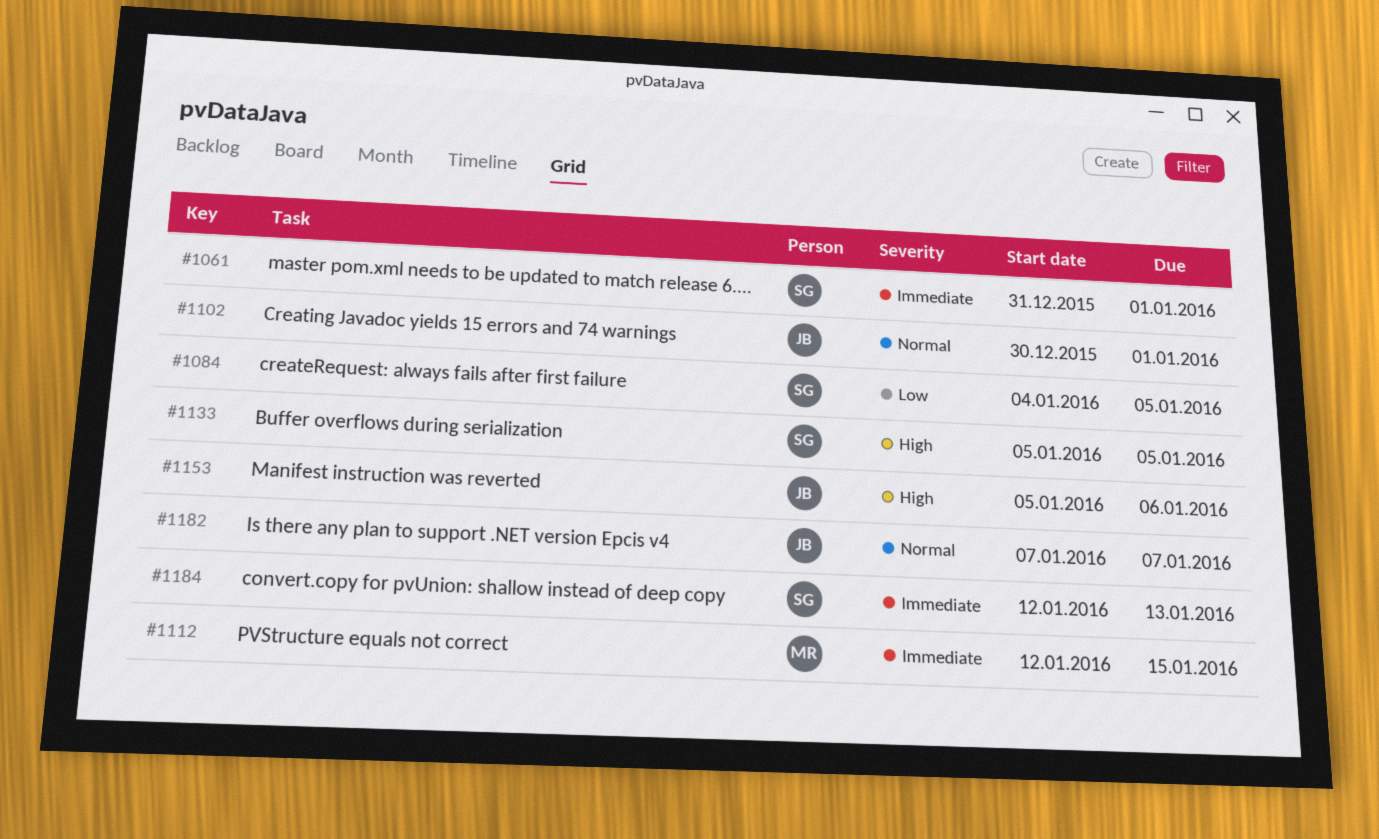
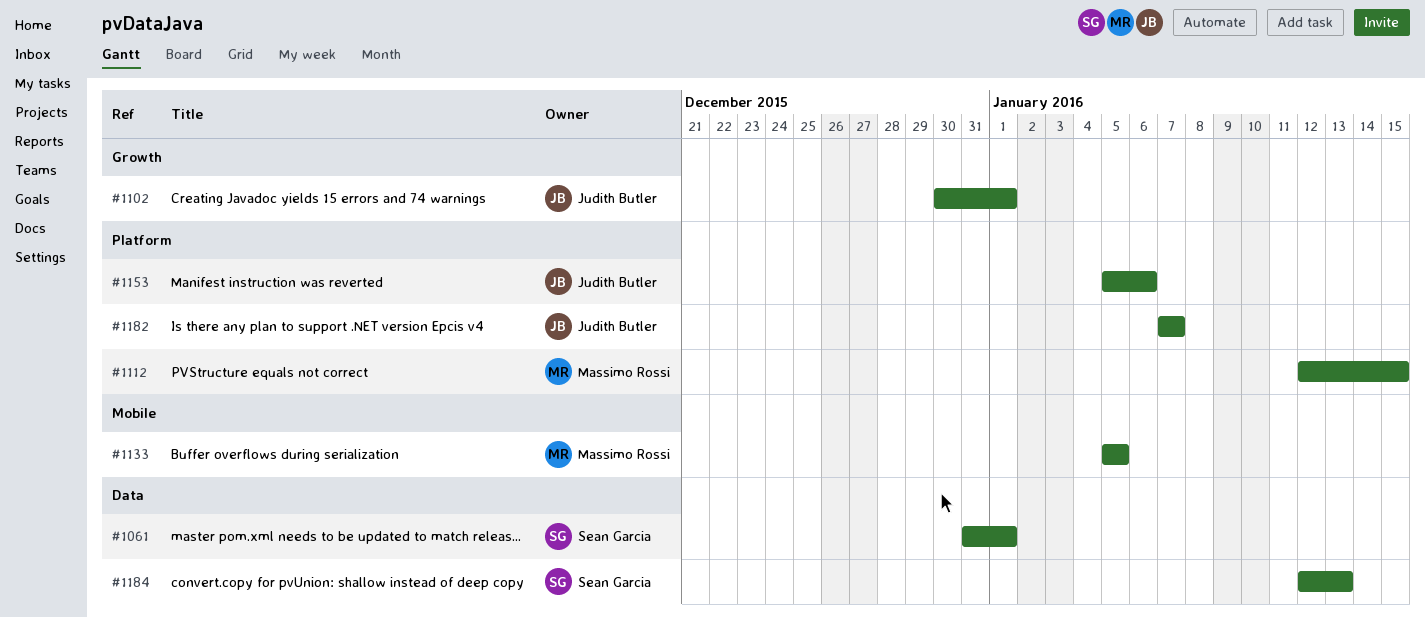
#1084: present -> none
#1133, owner: Sean Garcia -> Massimo Rossi

